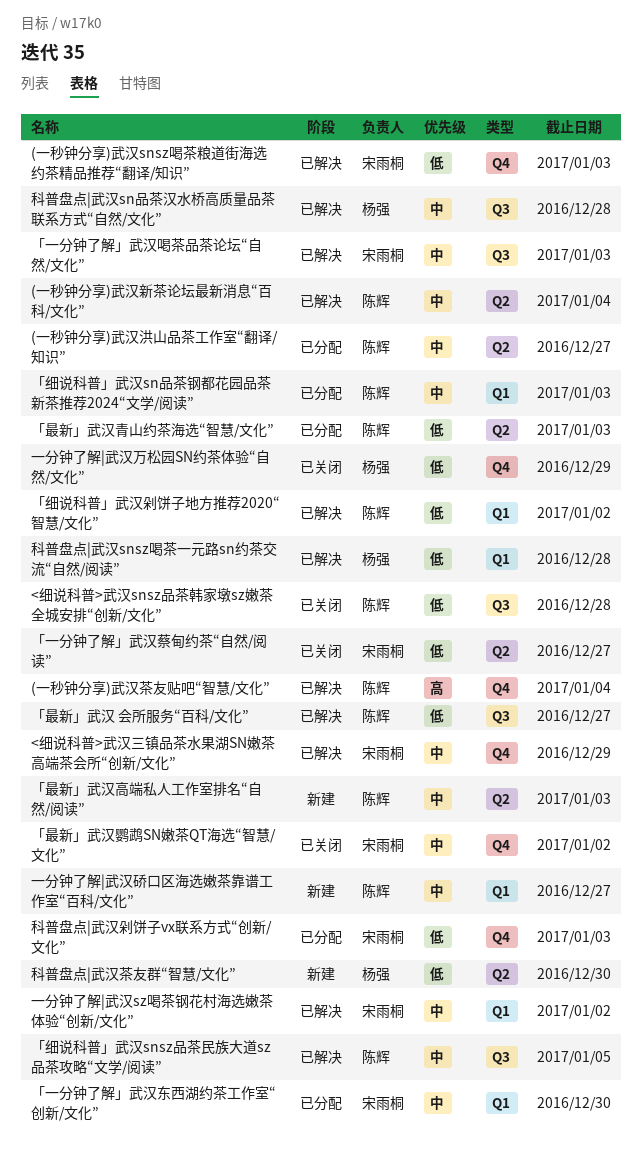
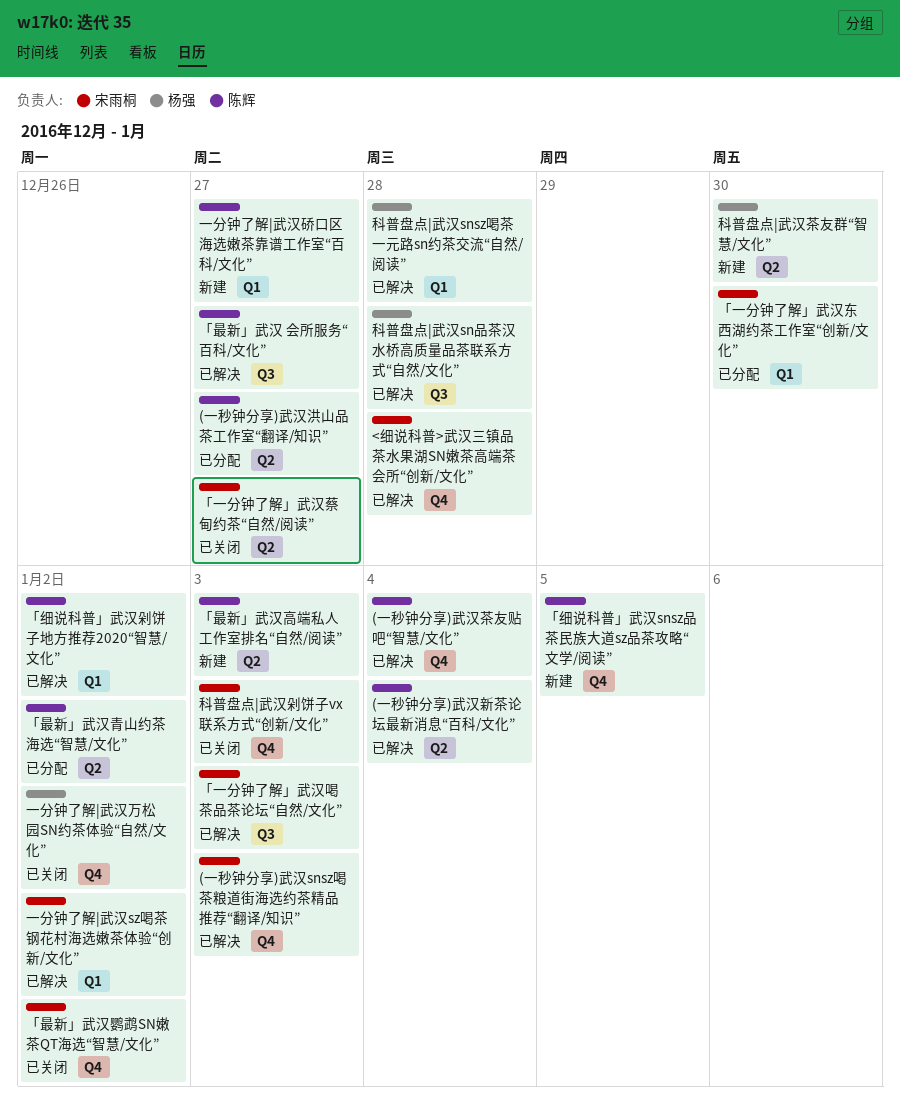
<细说科普>武汉snsz品茶韩家墩sz嫩茶全城安排“创新/文化”: present -> none
<细说科普>武汉三镇品茶水果湖SN嫩茶高端茶会所“创新/文化”, due: Dec 29 -> Dec 28
「最新」武汉青山约茶海选“智慧/文化”, due: Jan 3 -> Jan 2
「细说科普」武汉snsz品茶民族大道sz品茶攻略“文学/阅读”, status: 已解决 -> 新建
「细说科普」武汉snsz品茶民族大道sz品茶攻略“文学/阅读”, label: Q3 -> Q4
「细说科普」武汉sn品茶钢都花园品茶新茶推荐2024“文学/阅读”: present -> none
一分钟了解|武汉万松园SN约茶体验“自然/文化”, due: Dec 29 -> Jan 2
科普盘点|武汉剁饼子vx联系方式“创新/文化”, status: 已分配 -> 已关闭

